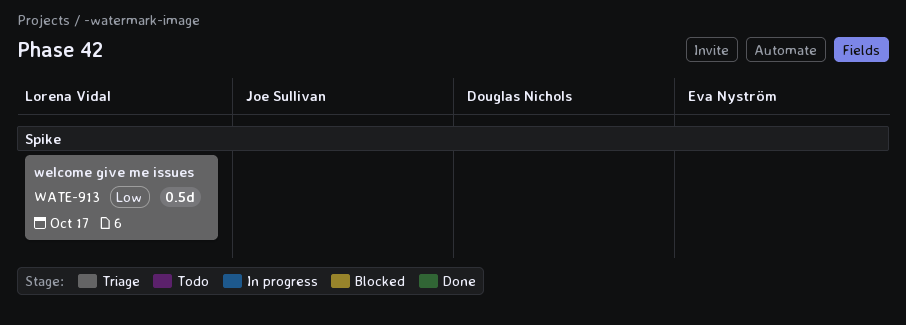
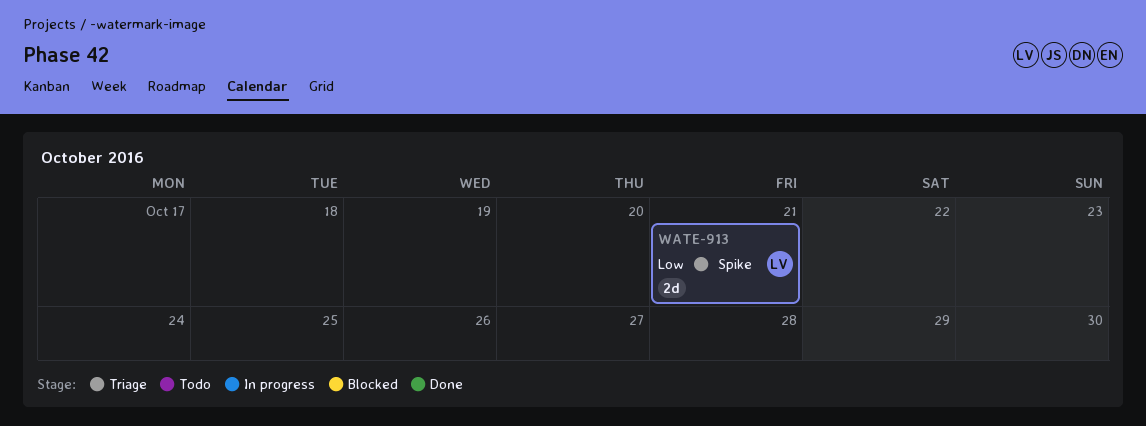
WATE-913, estimate: 0.5d -> 2d
WATE-913, due: Oct 17 -> Oct 21

